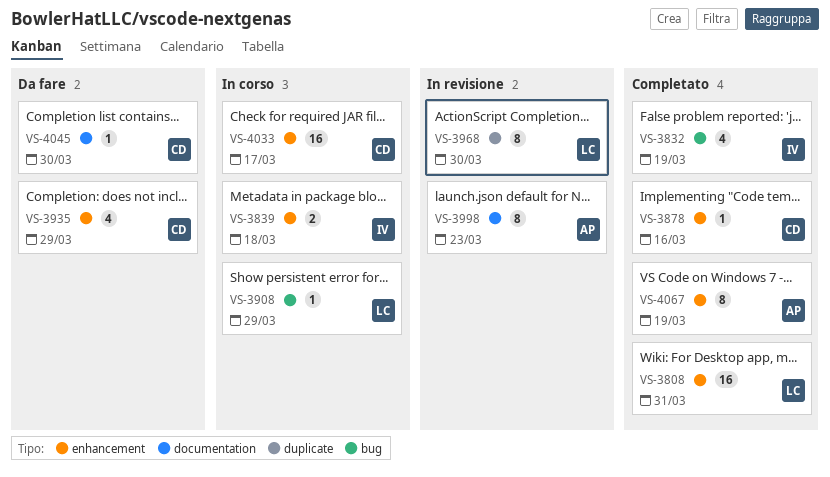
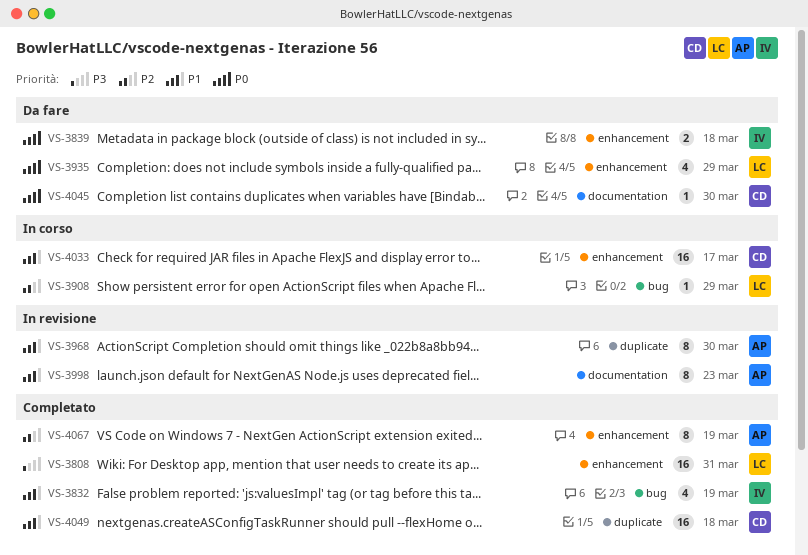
VS-3839, status: In corso -> Da fare
VS-3878: present -> none
VS-3935, owner: CD -> LC
VS-3968, owner: LC -> AP
VS-4049: none -> present

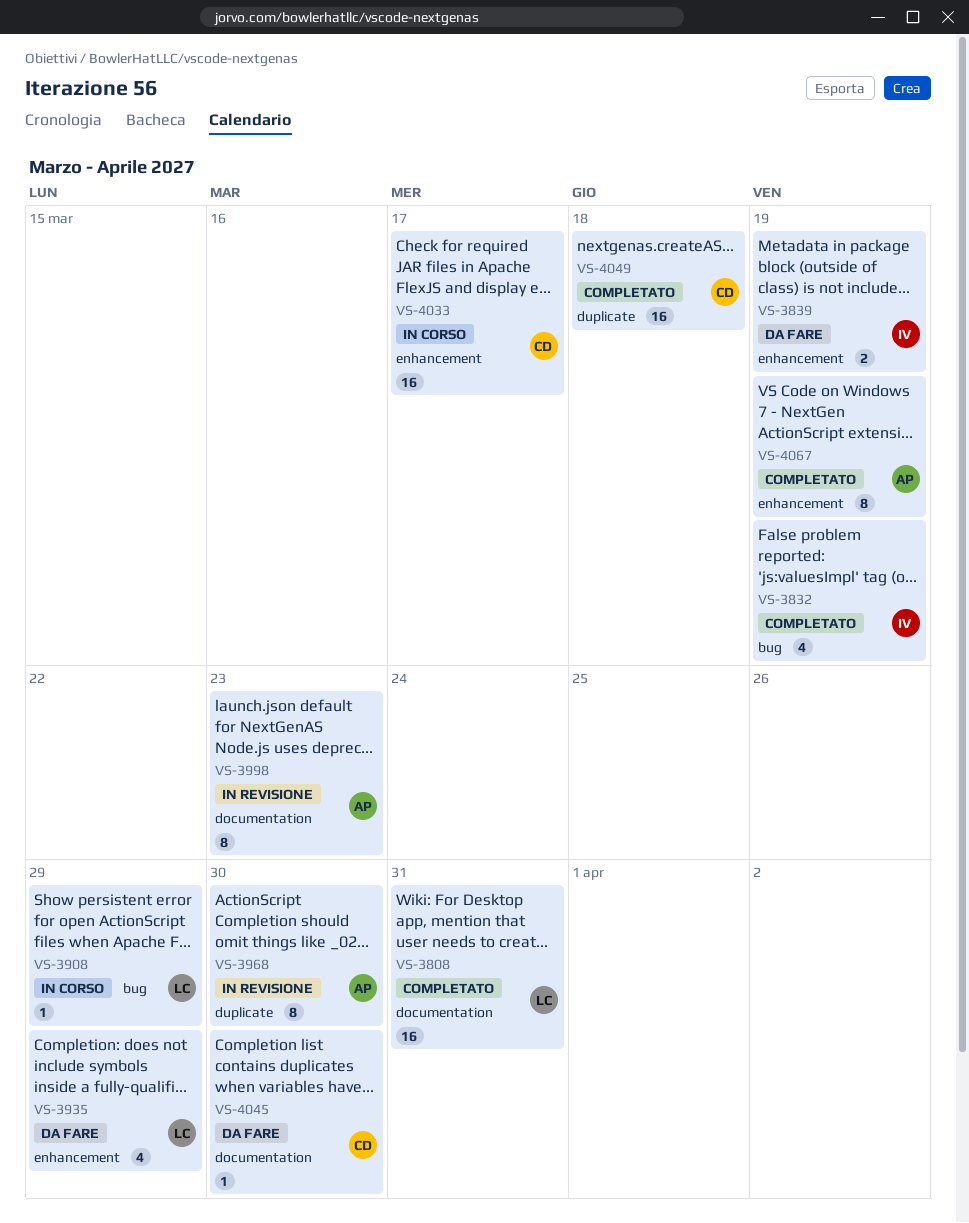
VS-3808, label: enhancement -> documentation
VS-3839, due: Mar 18 -> Mar 19

